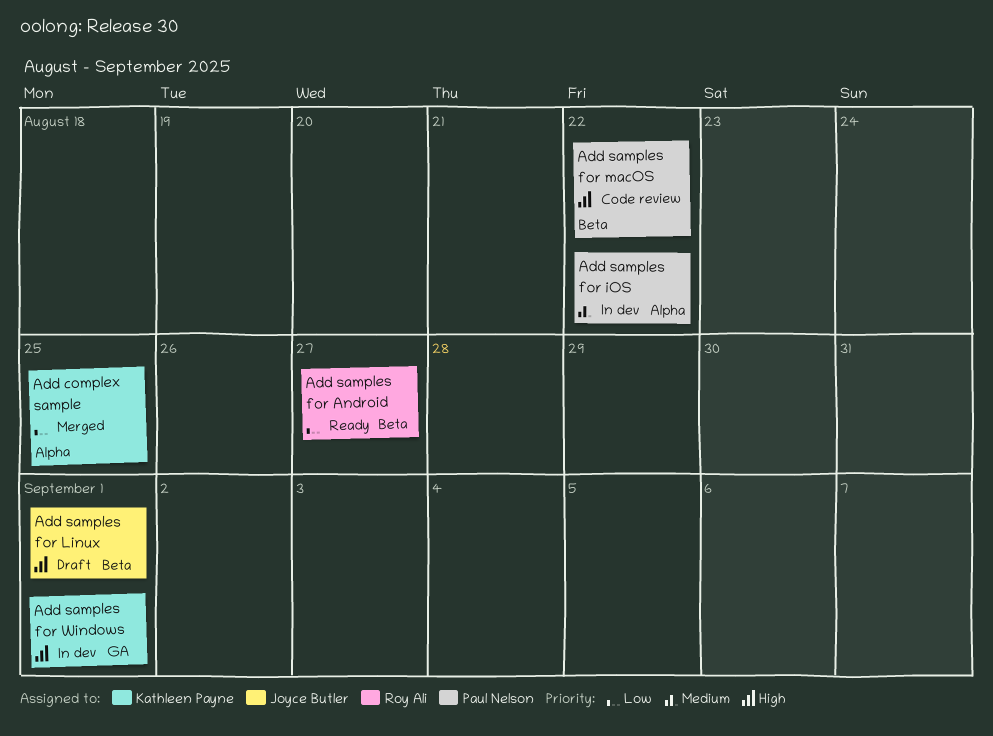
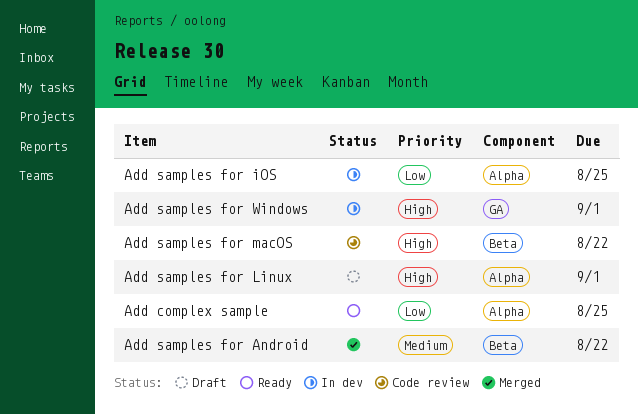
Add complex sample, status: Merged -> Ready
Add samples for Android, status: Ready -> Merged
Add samples for Android, priority: Low -> Medium
Add samples for Android, due: Aug 27 -> Aug 22
Add samples for iOS, priority: Medium -> Low
Add samples for iOS, due: Aug 22 -> Aug 25
Add samples for Linux, label: Beta -> Alpha

